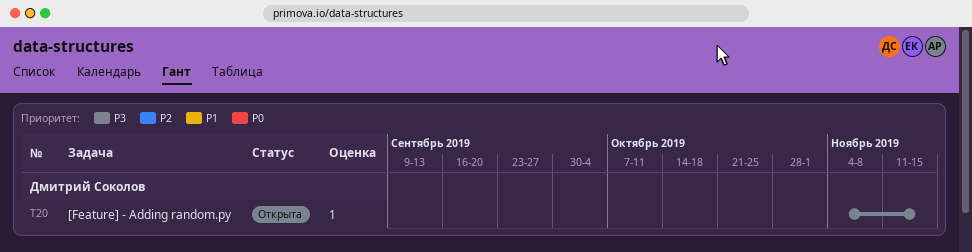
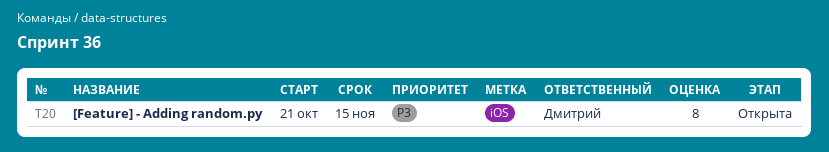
T20, estimate: 1 -> 8
T20, start: Nov 4 -> Oct 21

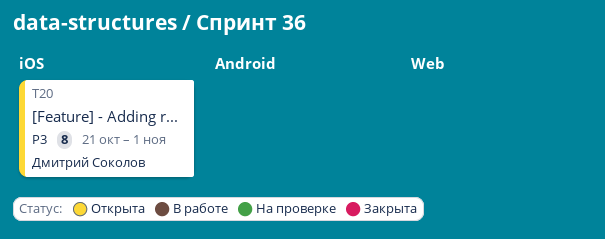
T20, due: Nov 15 -> Nov 1

